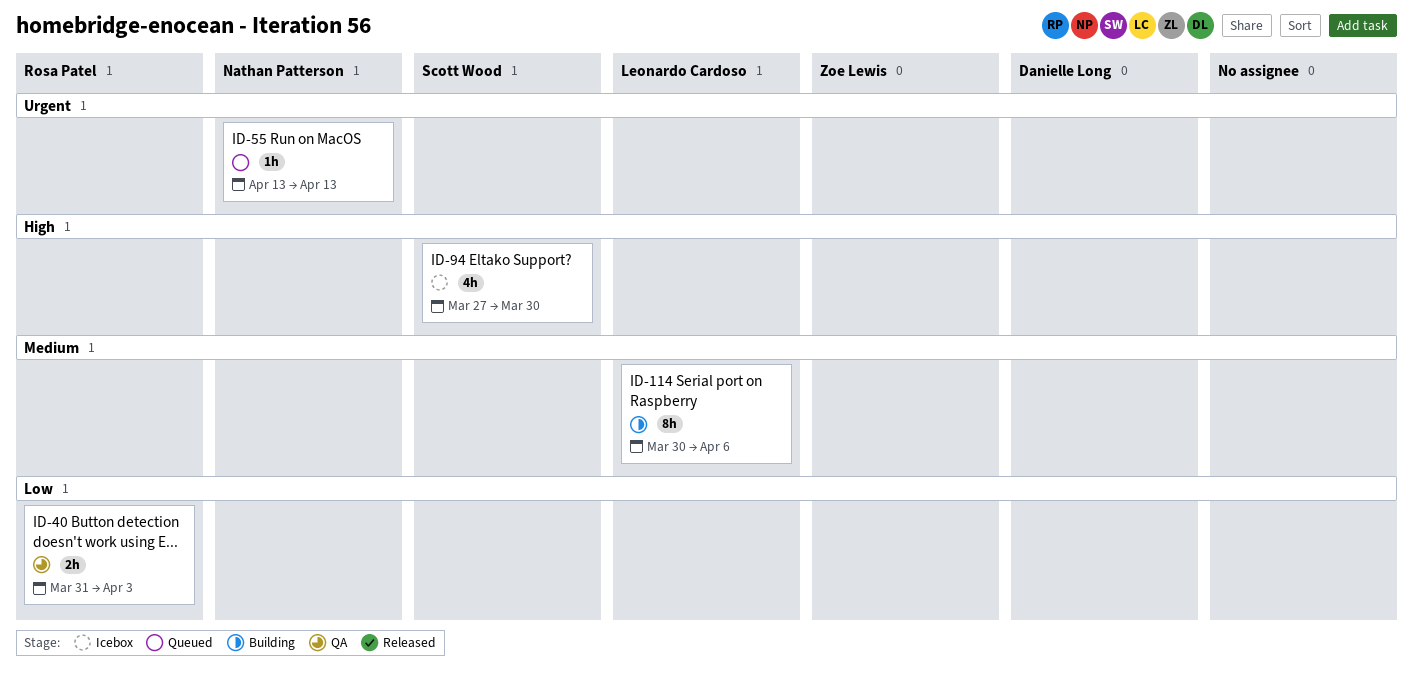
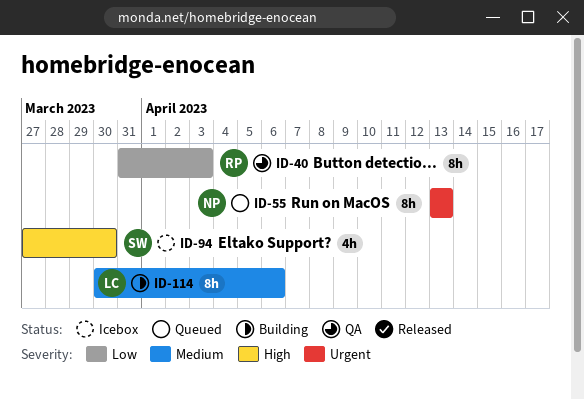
ID-40, estimate: 2h -> 8h
ID-55, estimate: 1h -> 8h

